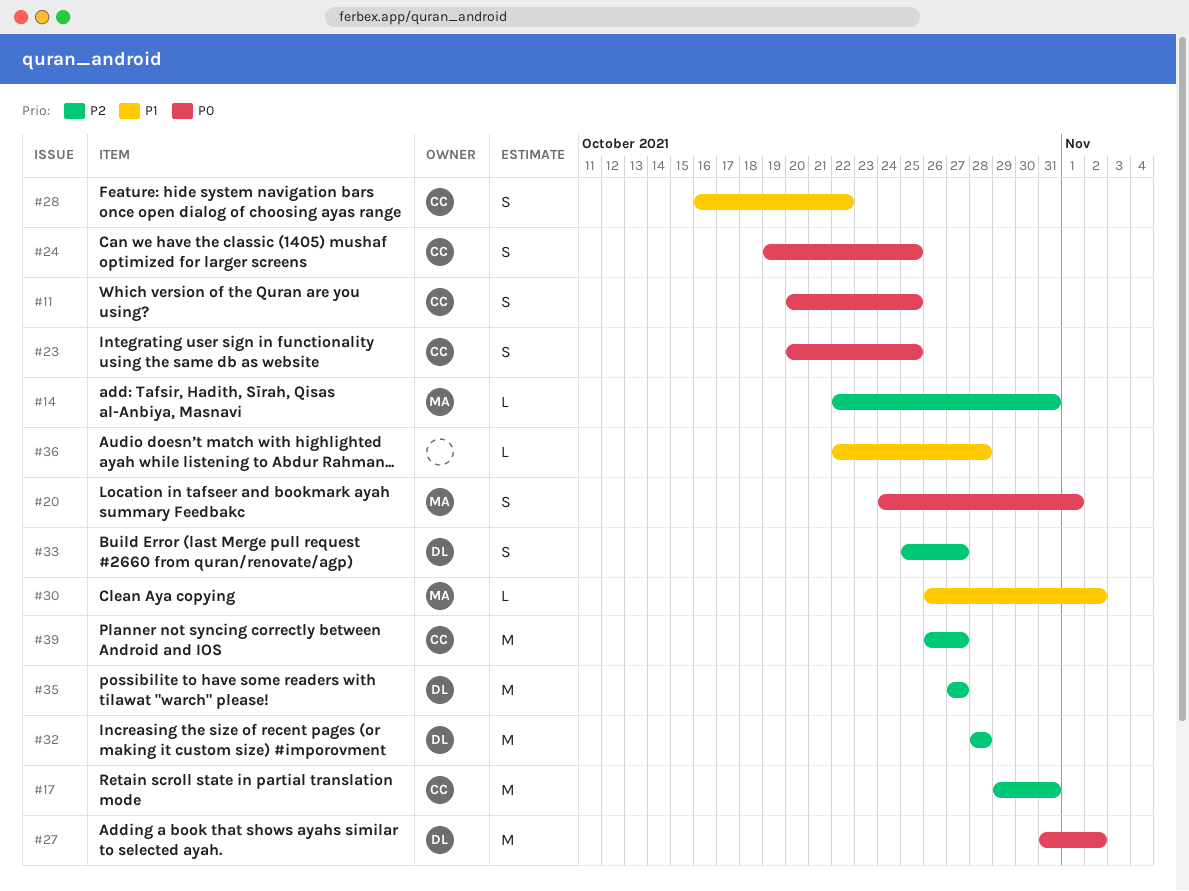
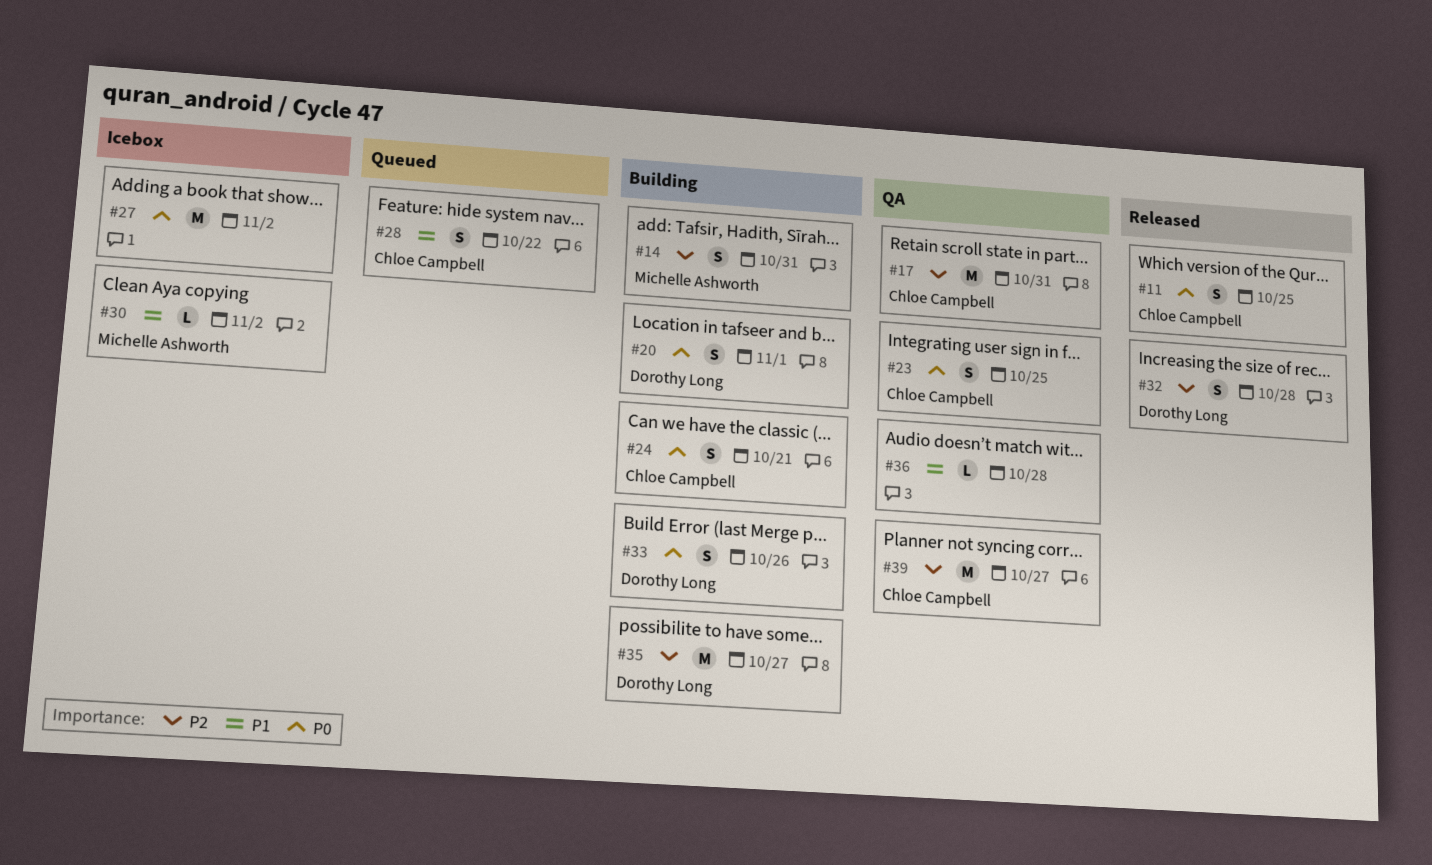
#14, estimate: L -> S
#20, owner: Michelle Ashworth -> Dorothy Long
#24, due: Oct 25 -> Oct 21
#27, owner: Dorothy Long -> none
#32, estimate: M -> S
#33, priority: P2 -> P0
#33, due: Oct 27 -> Oct 26

